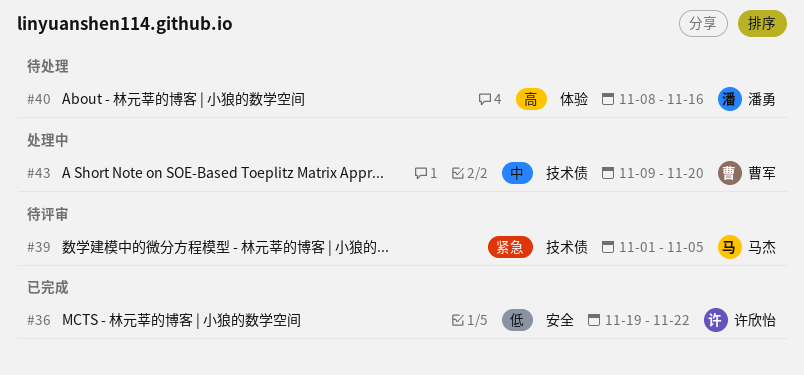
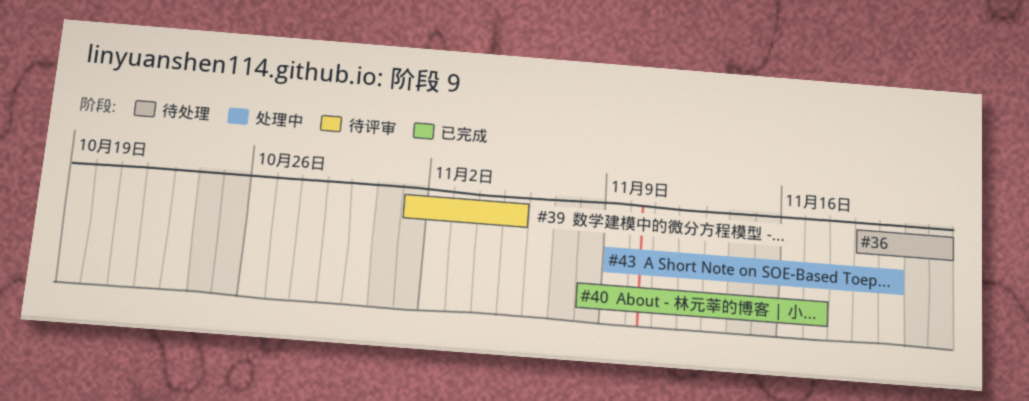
#36, status: 已完成 -> 待处理
#40, status: 待处理 -> 已完成
#40, due: Nov 16 -> Nov 17

